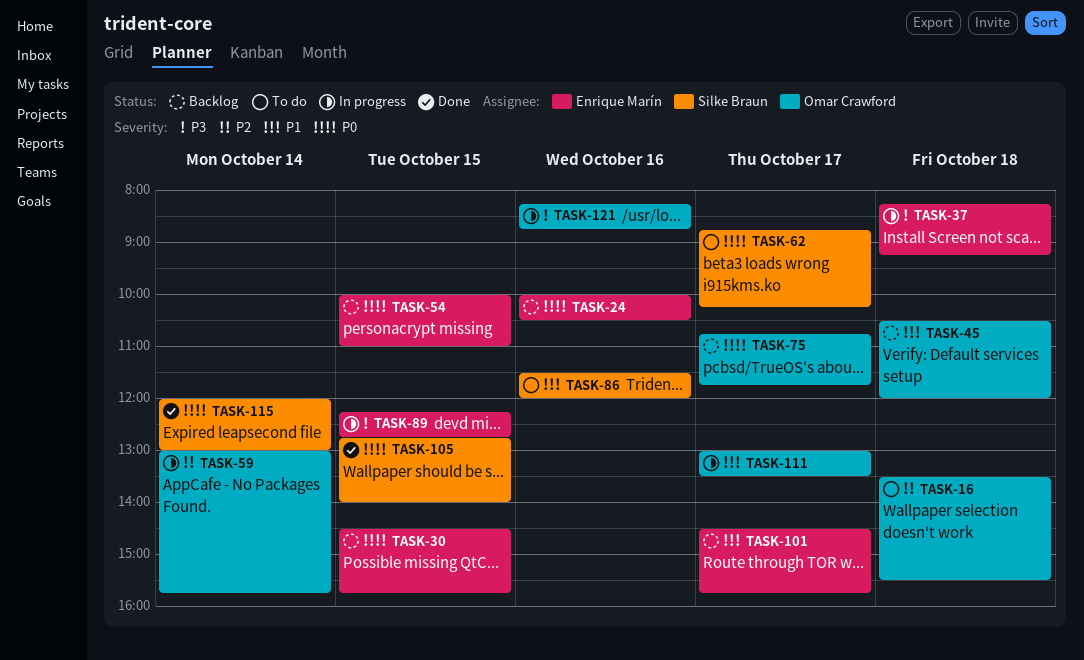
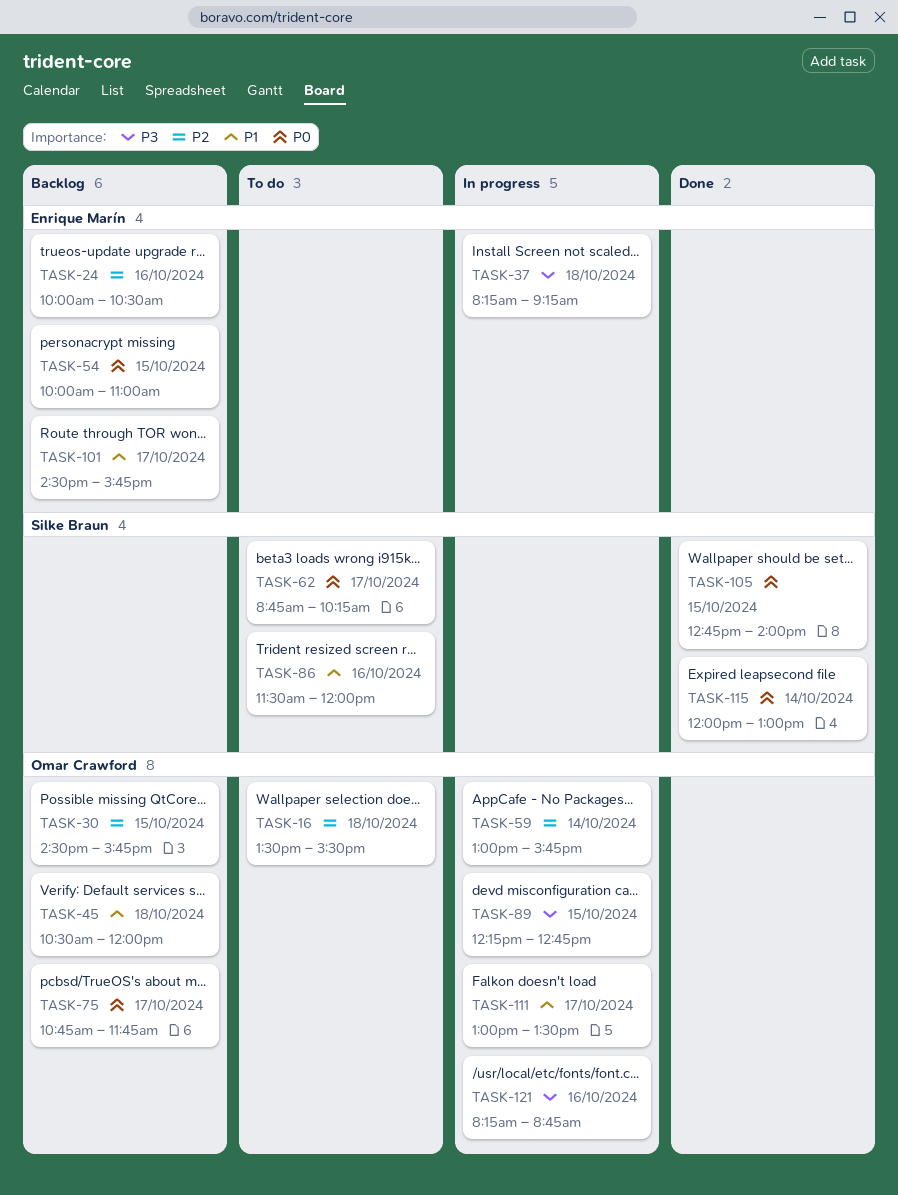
TASK-24, priority: P0 -> P2
TASK-30, owner: Enrique Marín -> Omar Crawford
TASK-30, priority: P0 -> P2
TASK-89, owner: Enrique Marín -> Omar Crawford

